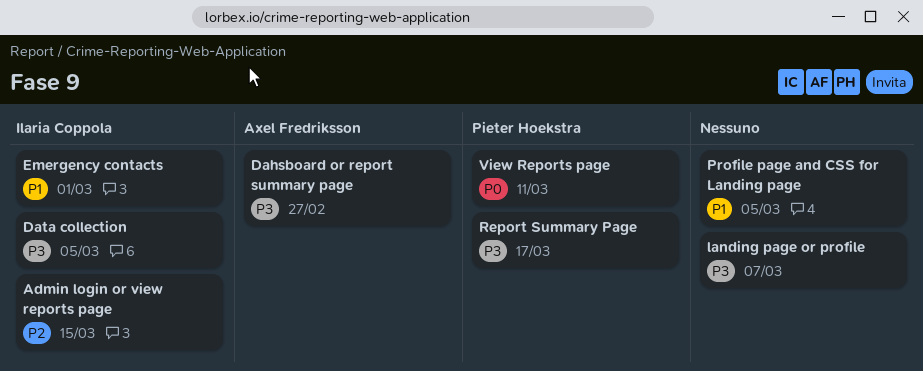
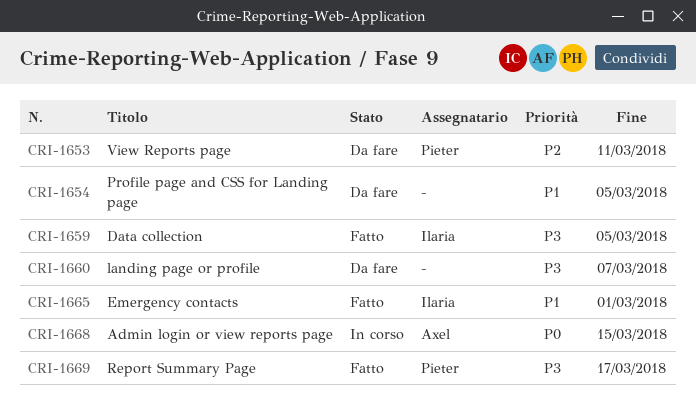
Admin login or view reports page, owner: Ilaria Coppola -> Axel Fredriksson
Admin login or view reports page, priority: P2 -> P0
Dahsboard or report summary page: present -> none
View Reports page, priority: P0 -> P2

